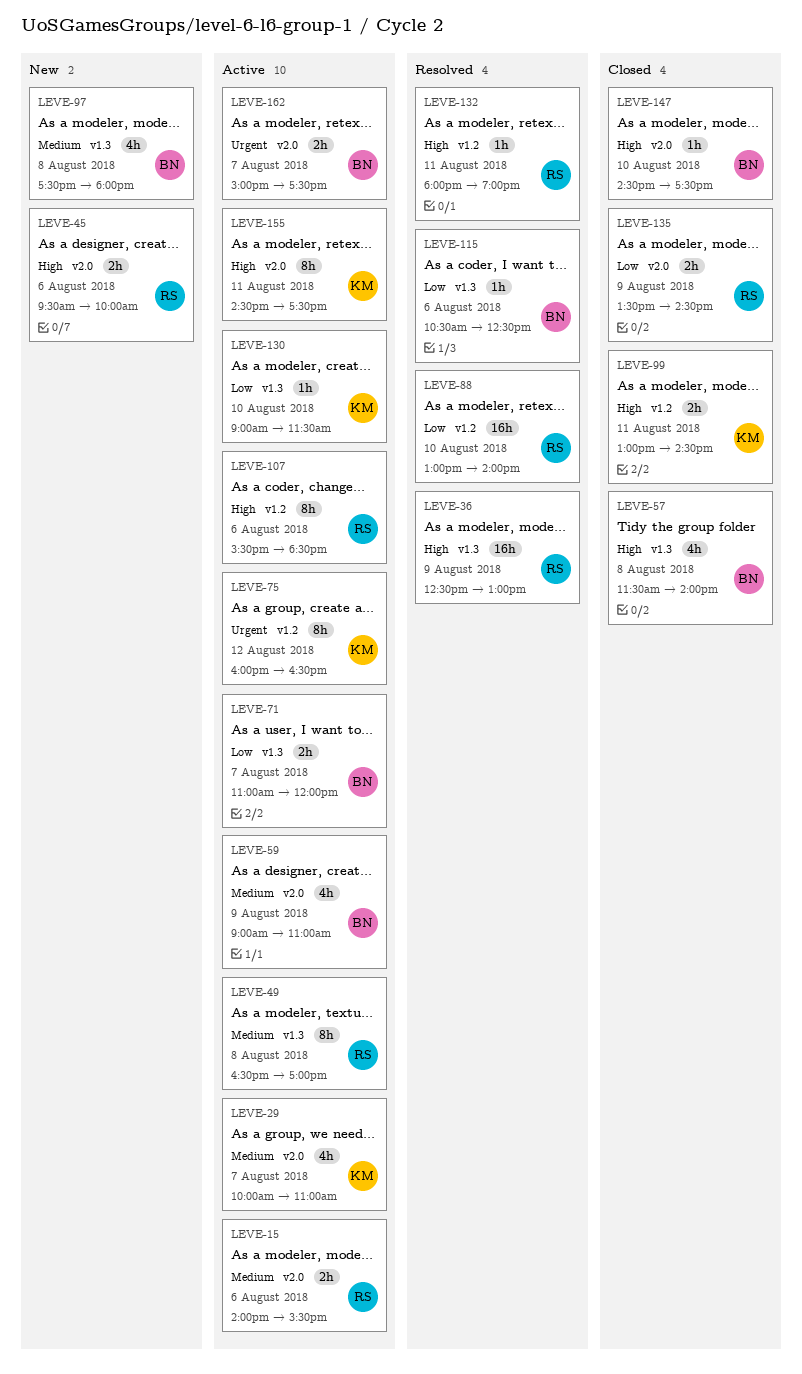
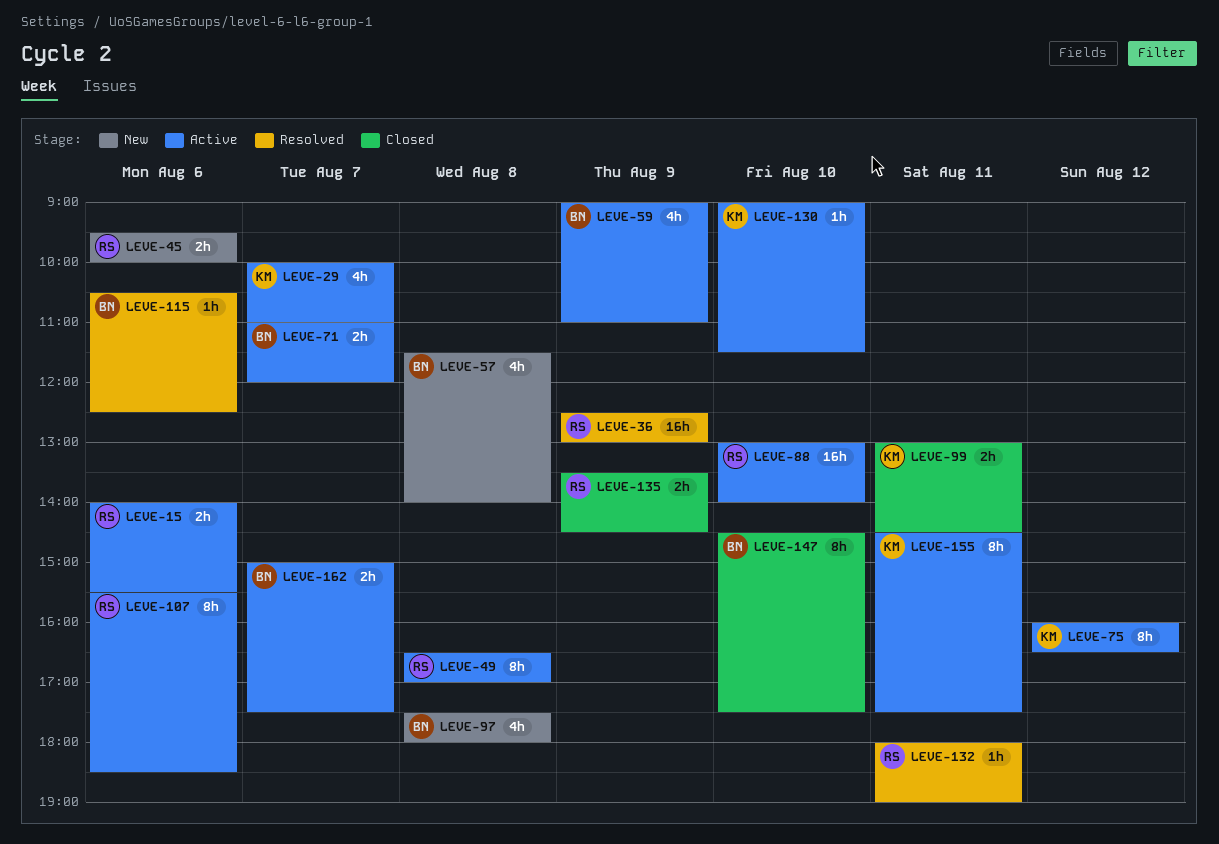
LEVE-57, status: Closed -> New
LEVE-88, status: Resolved -> Active
LEVE-147, estimate: 1h -> 8h

